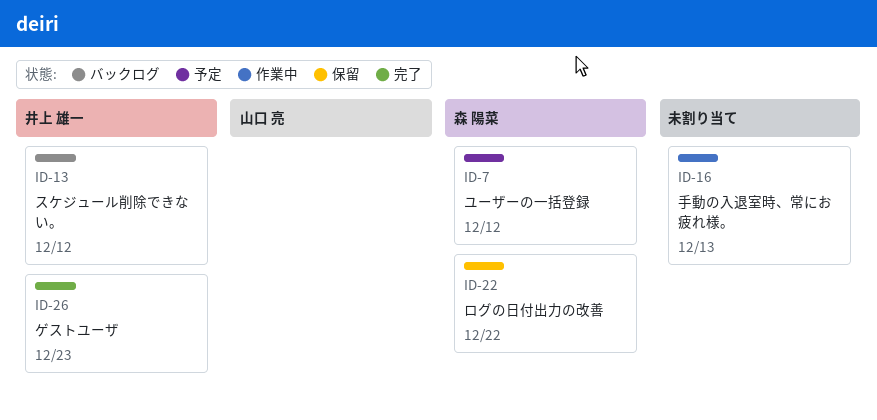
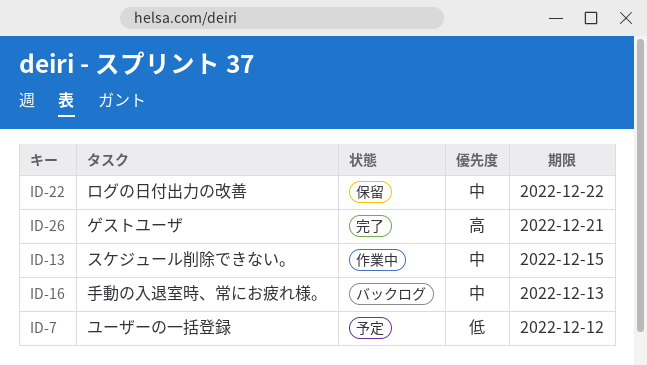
ID-13, status: バックログ -> 作業中
ID-13, due: Dec 12 -> Dec 15
ID-16, status: 作業中 -> バックログ
ID-26, due: Dec 23 -> Dec 21

